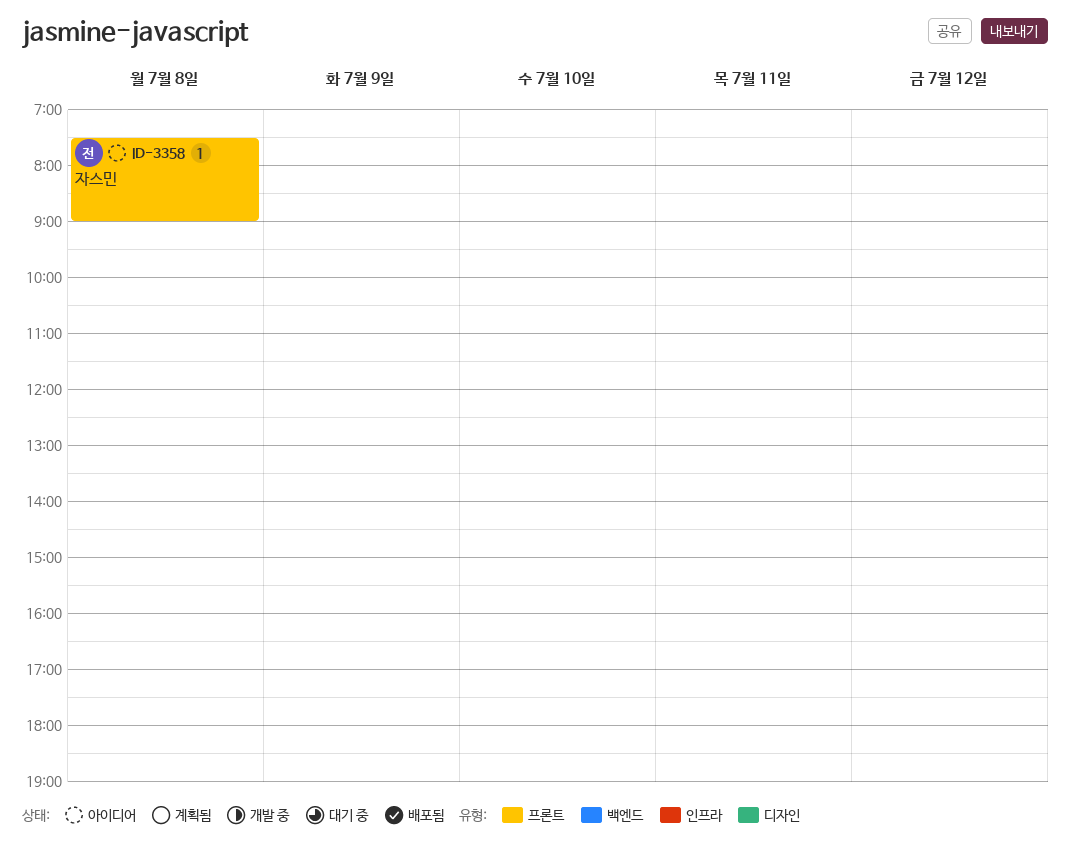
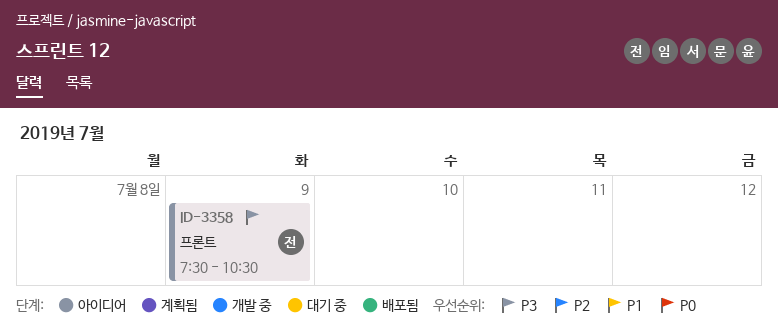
ID-3358, day: Jul 8 -> Jul 9
ID-3358, ends: 09:00 -> 10:30

